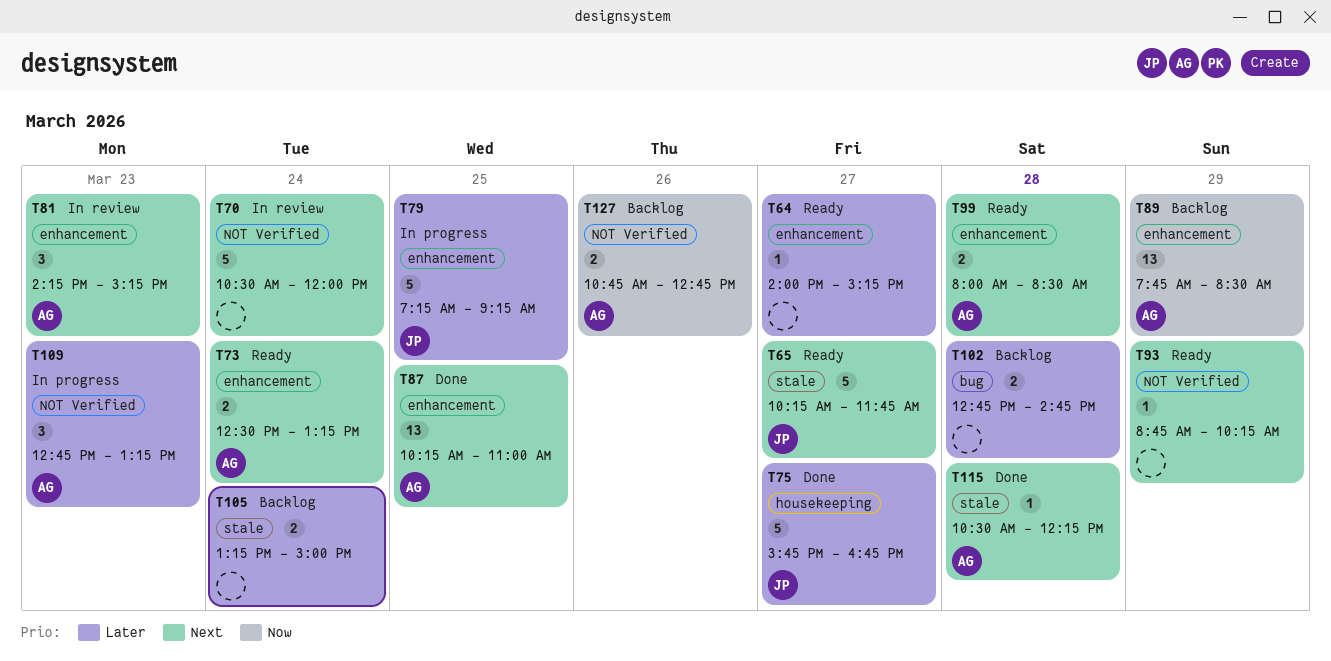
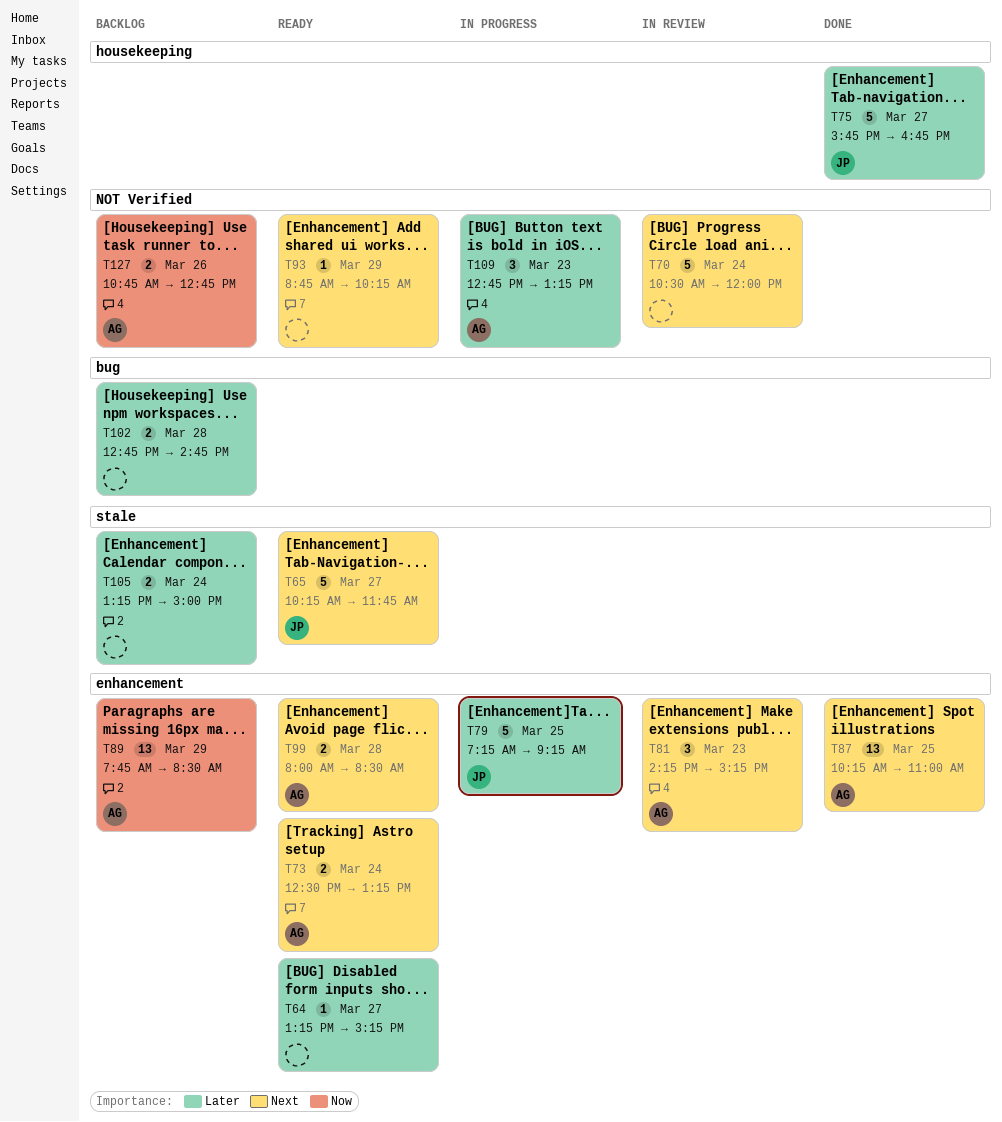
T64, begins: 14:00 -> 13:15
T115: present -> none

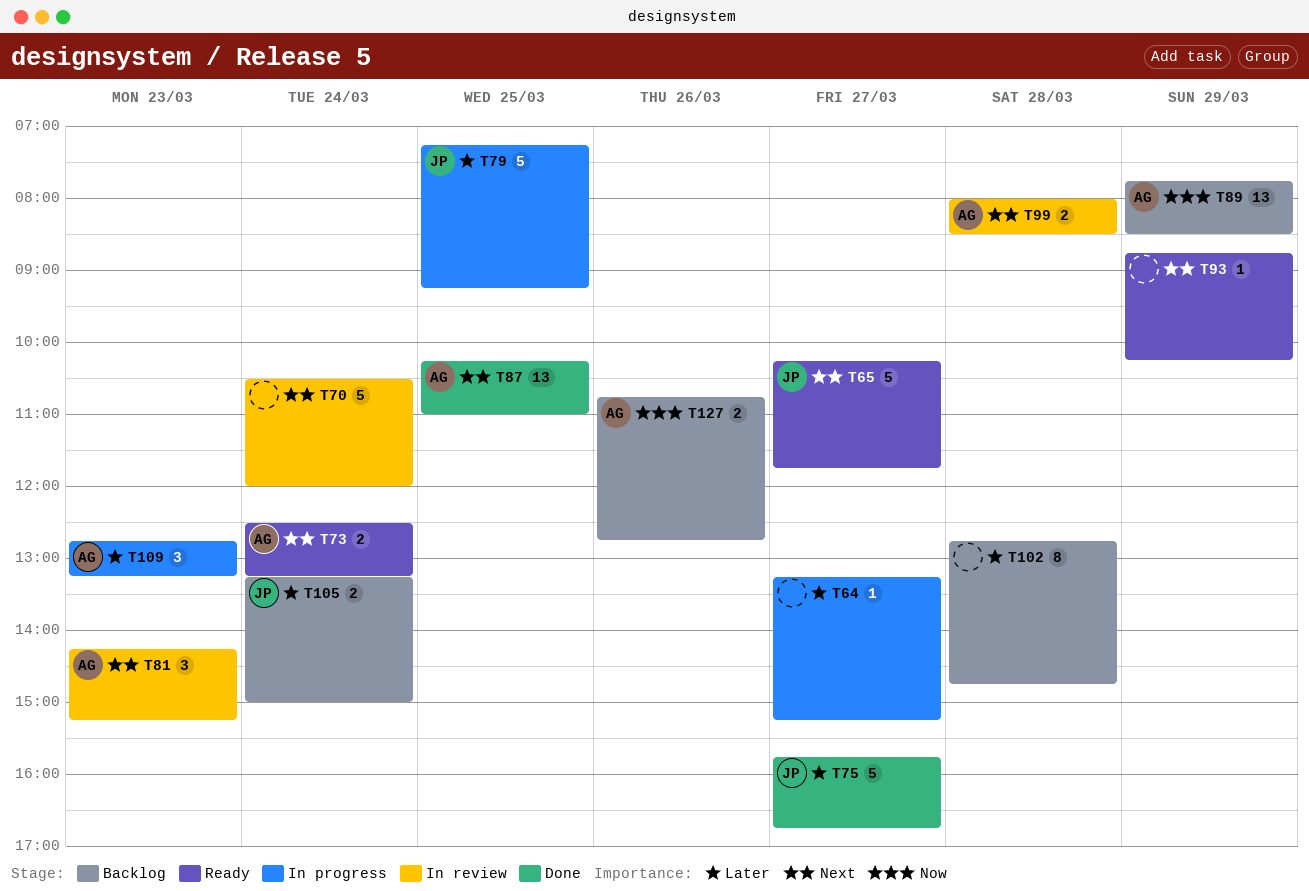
T64, status: Ready -> In progress
T99, status: Ready -> In review
T102, estimate: 2 -> 8
T105, owner: none -> JP

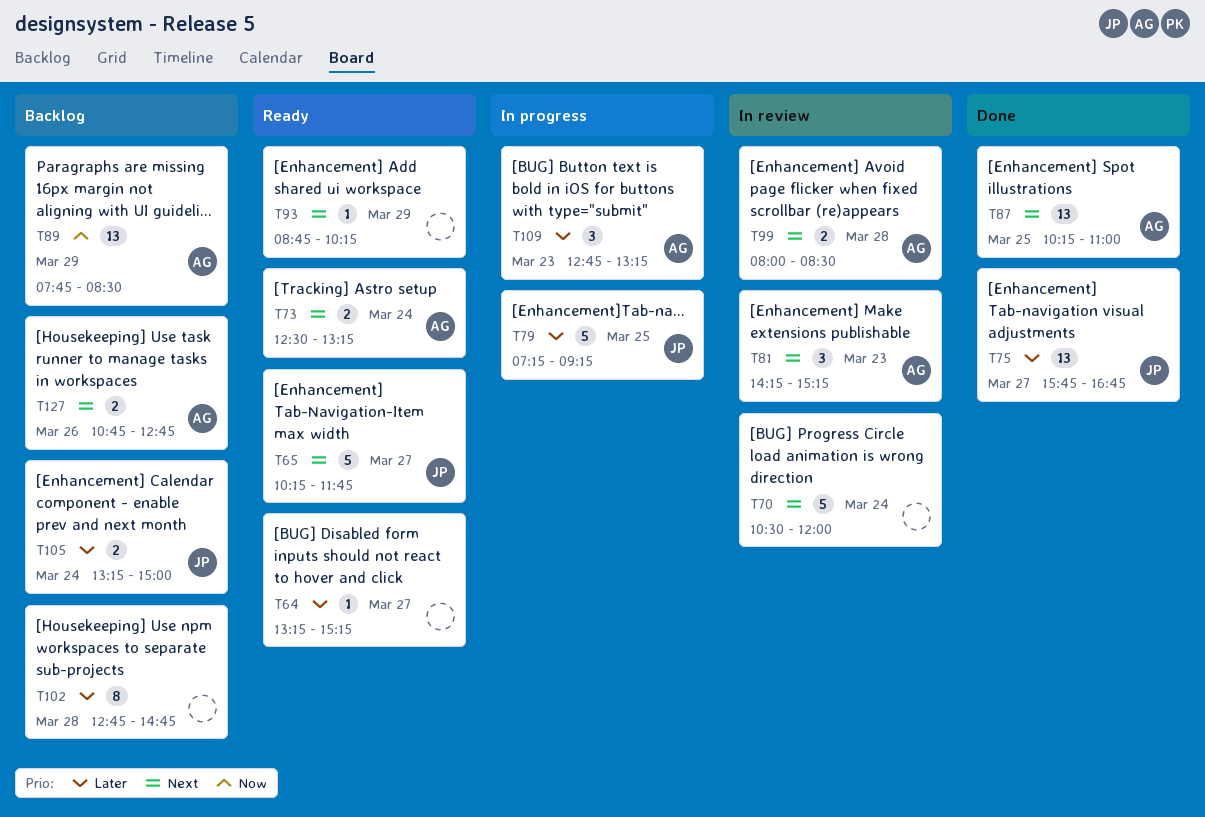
T64, status: In progress -> Ready
T75, estimate: 5 -> 13
T127, priority: Now -> Next

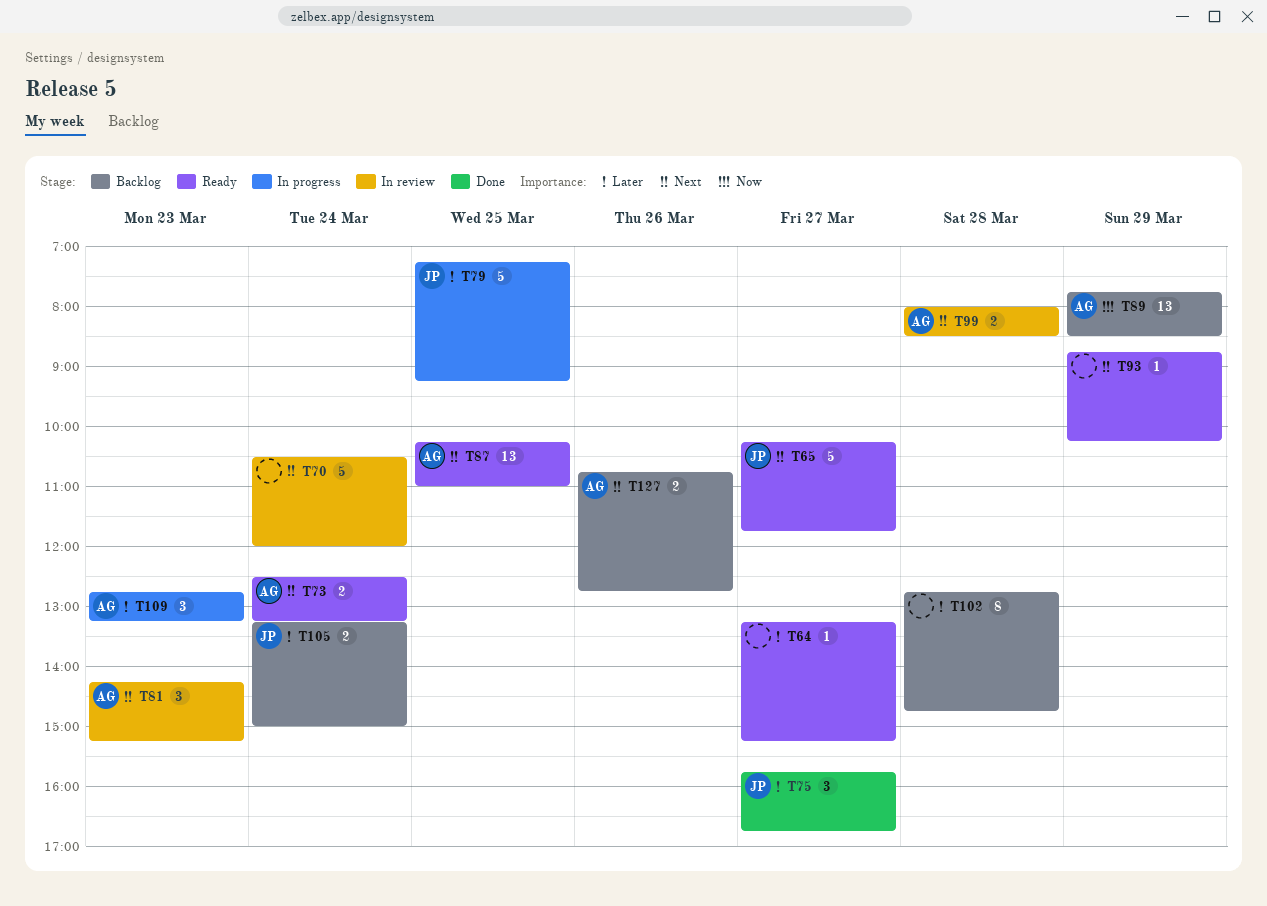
T75, estimate: 13 -> 3
T87, status: Done -> Ready

